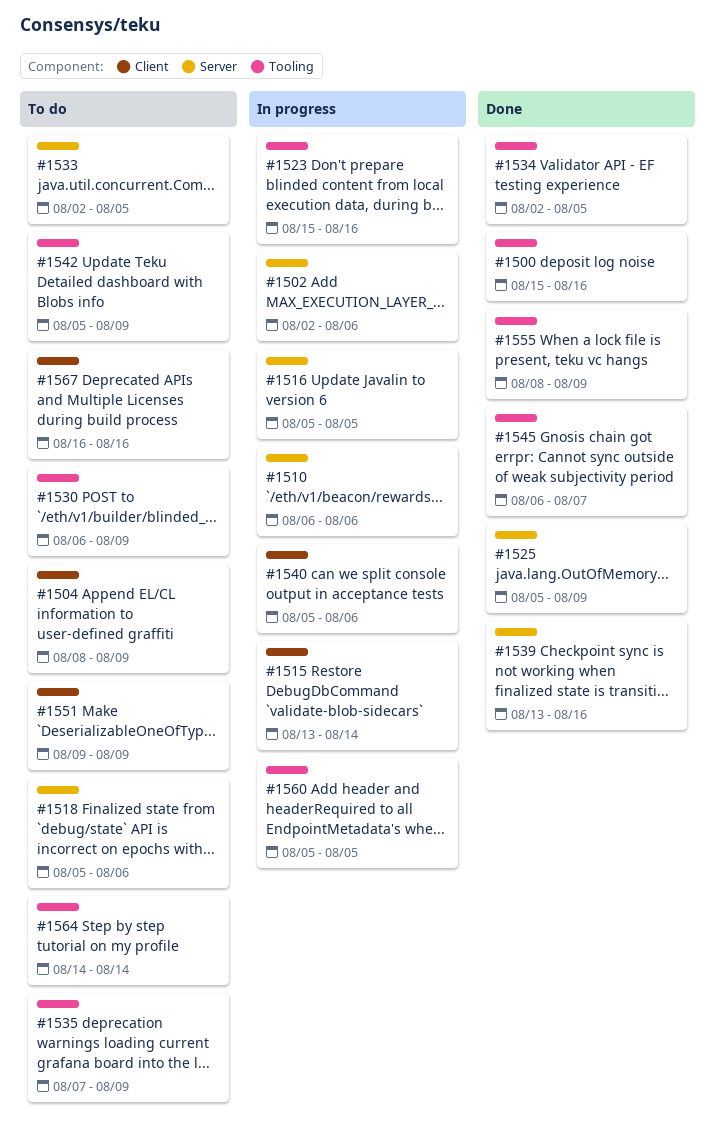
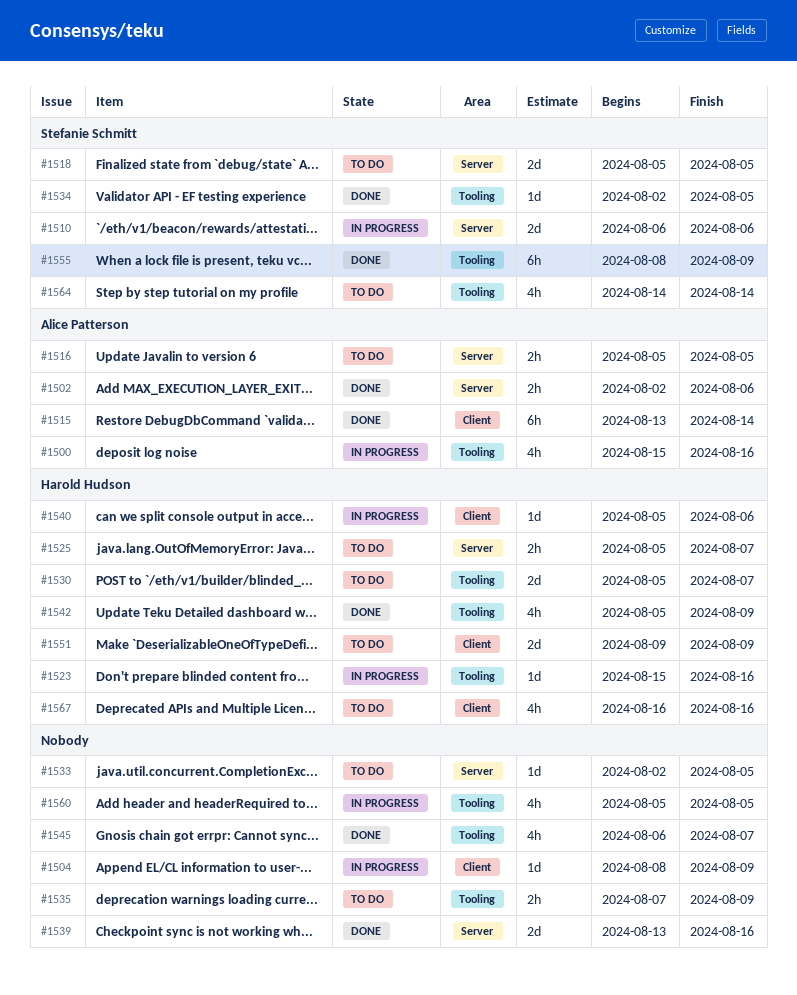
#1500, status: Done -> In progress
#1502, status: In progress -> Done
#1504, status: To do -> In progress
#1515, status: In progress -> Done
#1516, status: In progress -> To do
#1518, due: Aug 6 -> Aug 5
#1525, status: Done -> To do
#1525, due: Aug 9 -> Aug 7
#1530, start: Aug 6 -> Aug 5
#1530, due: Aug 9 -> Aug 7
#1542, status: To do -> Done

